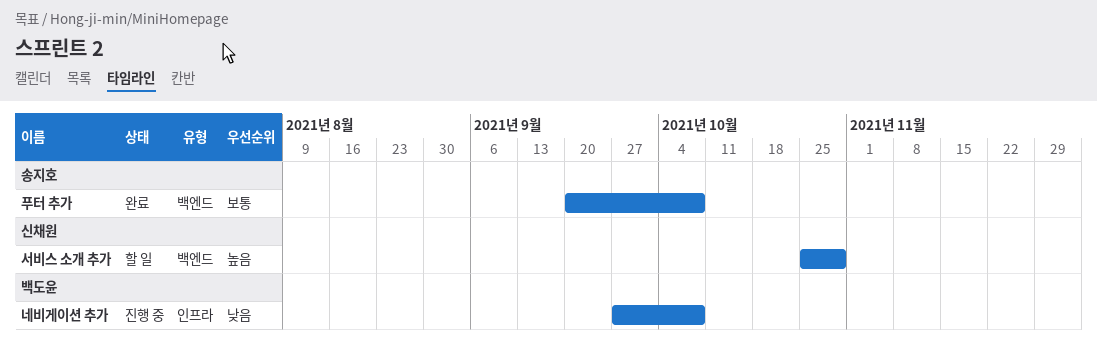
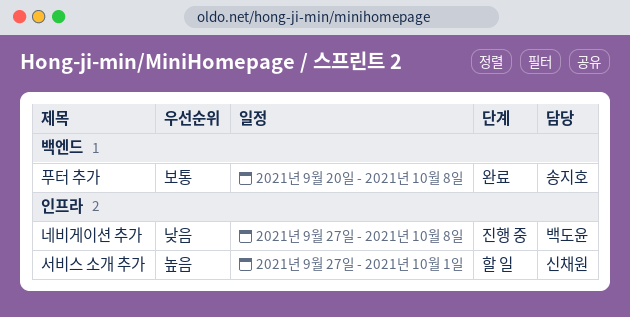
서비스 소개 추가, label: 백엔드 -> 인프라
서비스 소개 추가, start: Oct 25 -> Sep 27
서비스 소개 추가, due: Oct 29 -> Oct 1

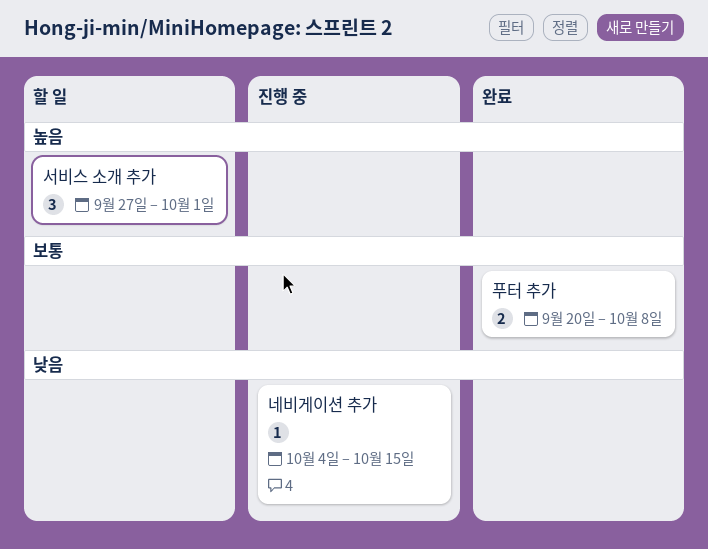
네비게이션 추가, start: Sep 27 -> Oct 4
네비게이션 추가, due: Oct 8 -> Oct 15

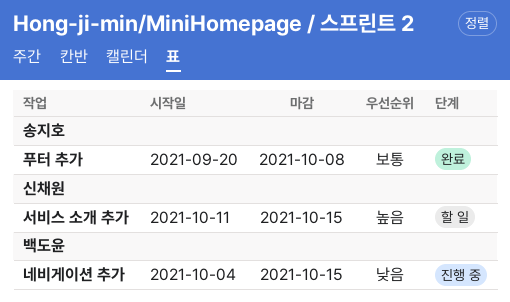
서비스 소개 추가, start: Sep 27 -> Oct 11
서비스 소개 추가, due: Oct 1 -> Oct 15

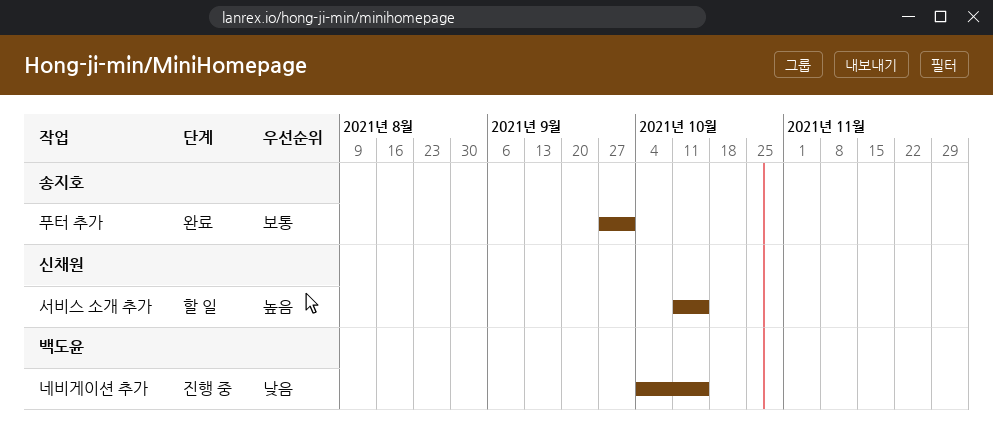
푸터 추가, start: Sep 20 -> Sep 27
푸터 추가, due: Oct 8 -> Oct 1

